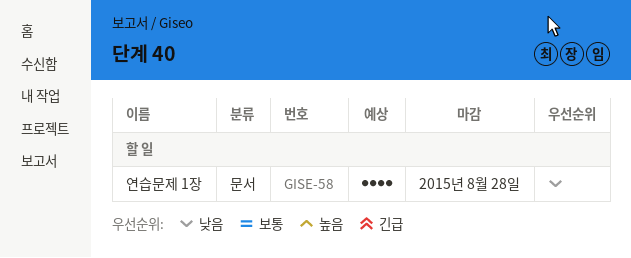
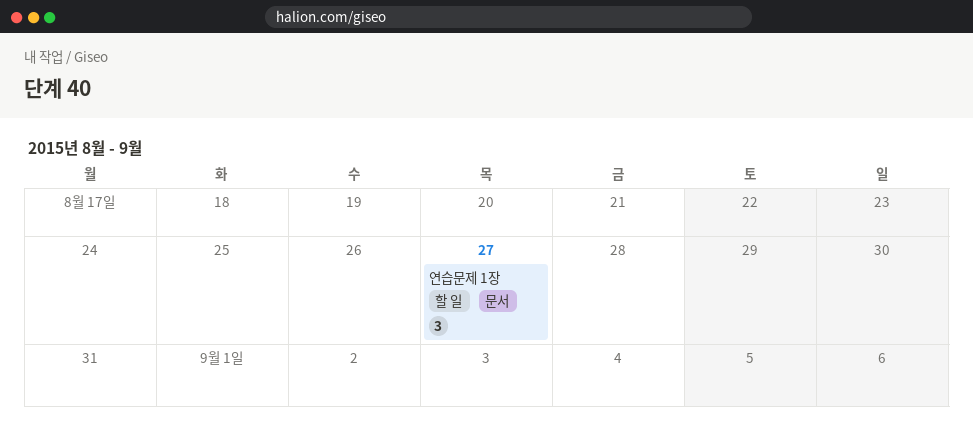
연습문제 1장, estimate: 4 -> 3
연습문제 1장, due: Aug 28 -> Aug 27

